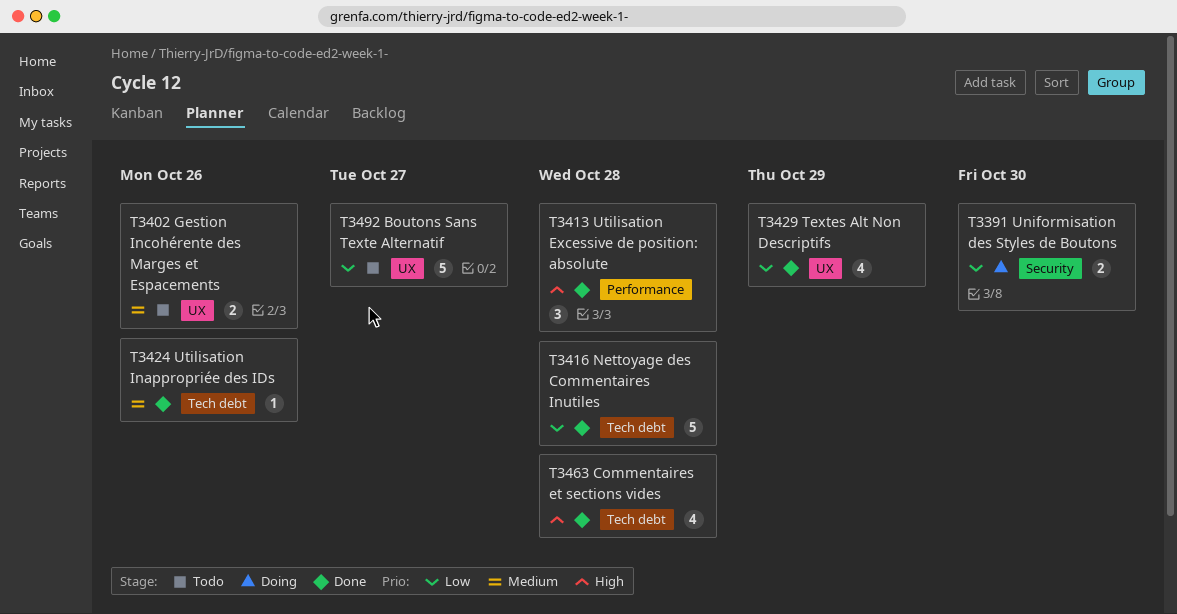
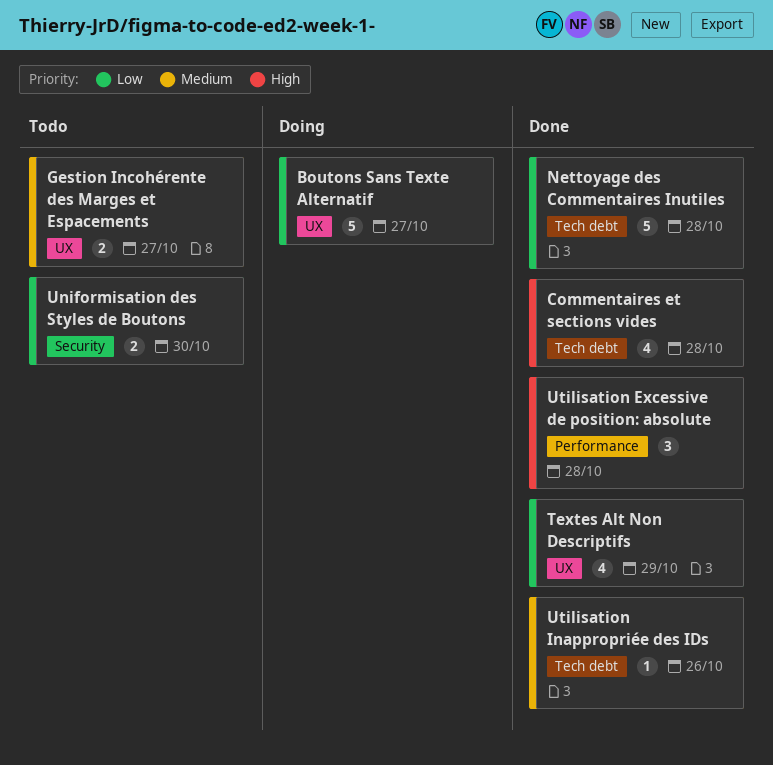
Boutons Sans Texte Alternatif, status: Todo -> Doing
Gestion Incohérente des Marges et Espacements, due: Oct 26 -> Oct 27
Uniformisation des Styles de Boutons, status: Doing -> Todo

